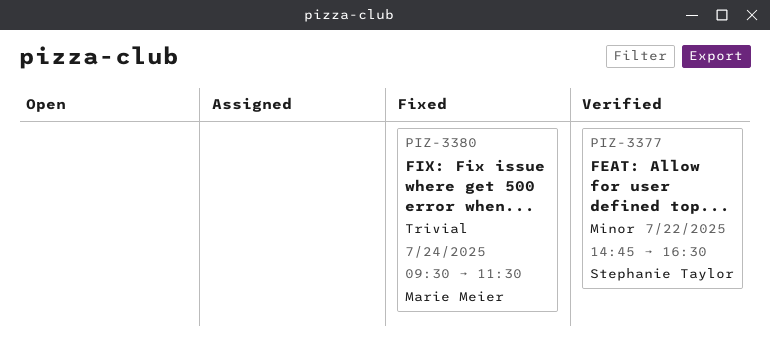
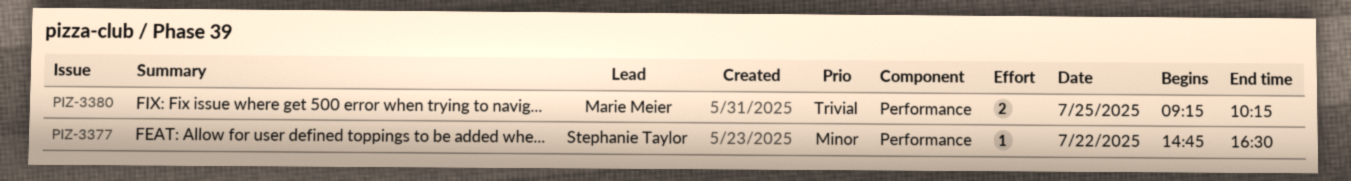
PIZ-3380, day: Jul 24 -> Jul 25
PIZ-3380, begins: 09:30 -> 09:15
PIZ-3380, ends: 11:30 -> 10:15

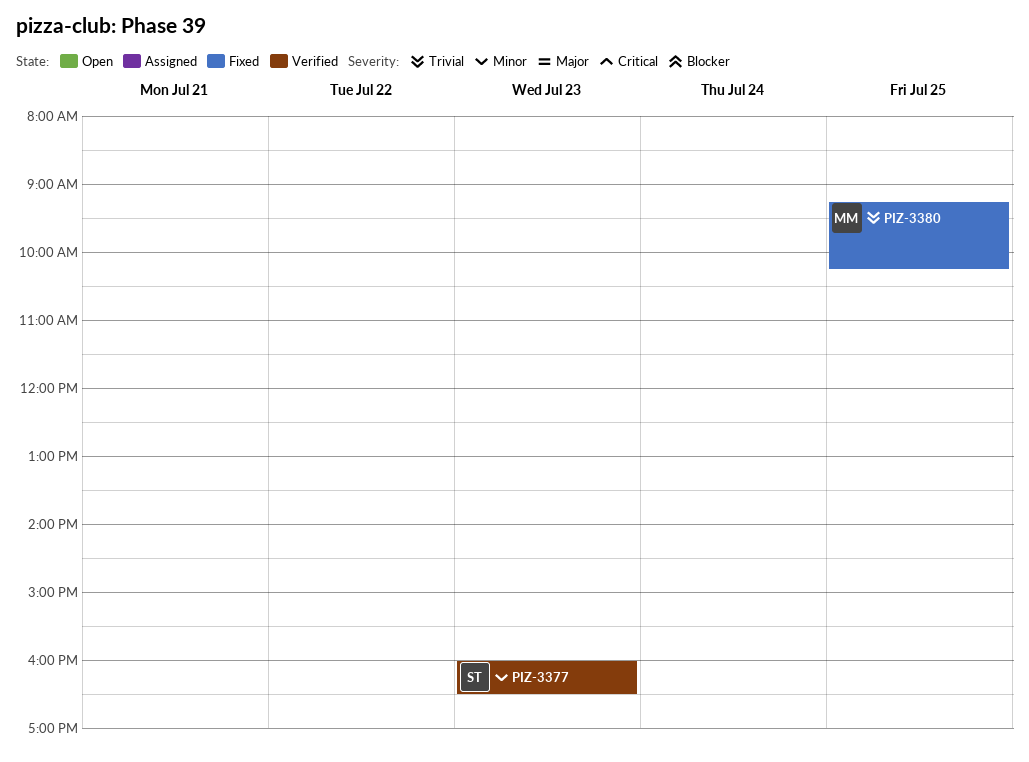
PIZ-3377, day: Jul 22 -> Jul 23
PIZ-3377, begins: 14:45 -> 16:00

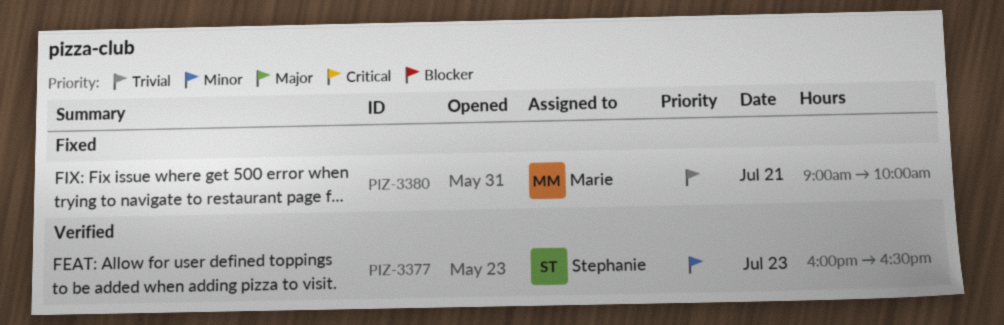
PIZ-3380, day: Jul 25 -> Jul 21
PIZ-3380, begins: 09:15 -> 09:00
PIZ-3380, ends: 10:15 -> 10:00

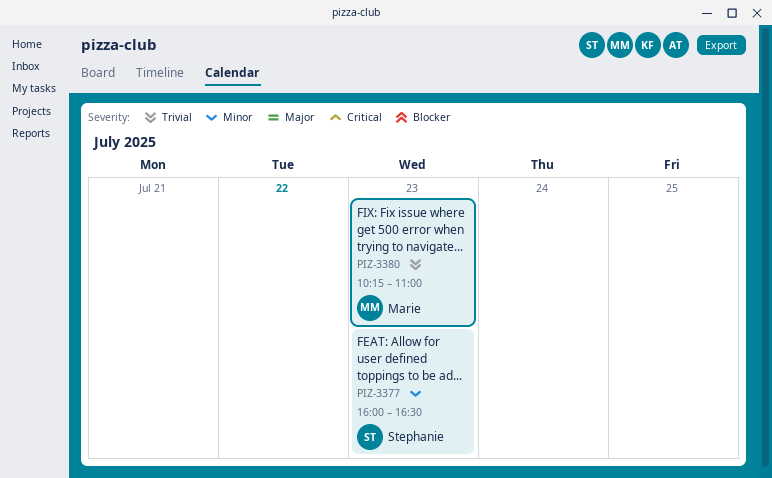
PIZ-3380, day: Jul 21 -> Jul 23
PIZ-3380, begins: 09:00 -> 10:15
PIZ-3380, ends: 10:00 -> 11:00

